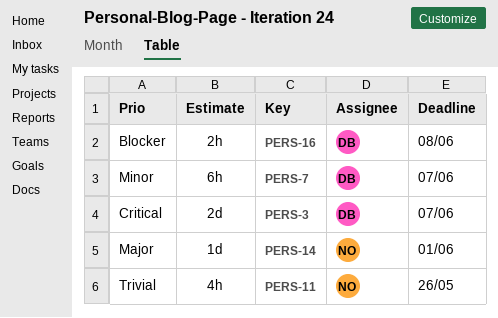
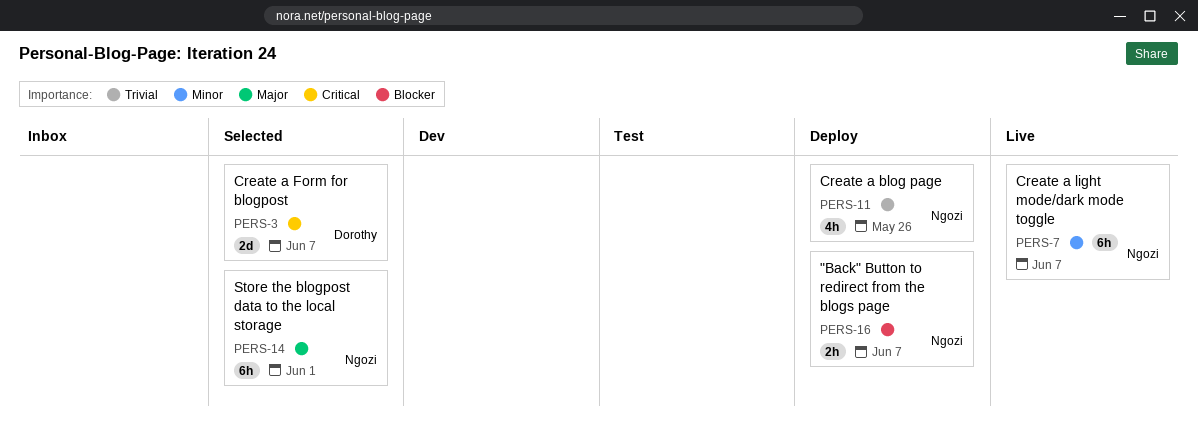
PERS-7, owner: Dorothy -> Ngozi
PERS-14, estimate: 1d -> 6h
PERS-16, owner: Dorothy -> Ngozi
PERS-16, due: Jun 8 -> Jun 7

